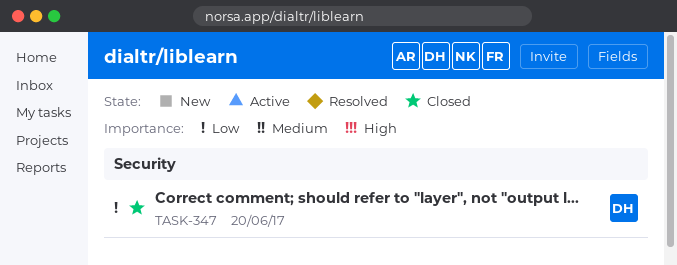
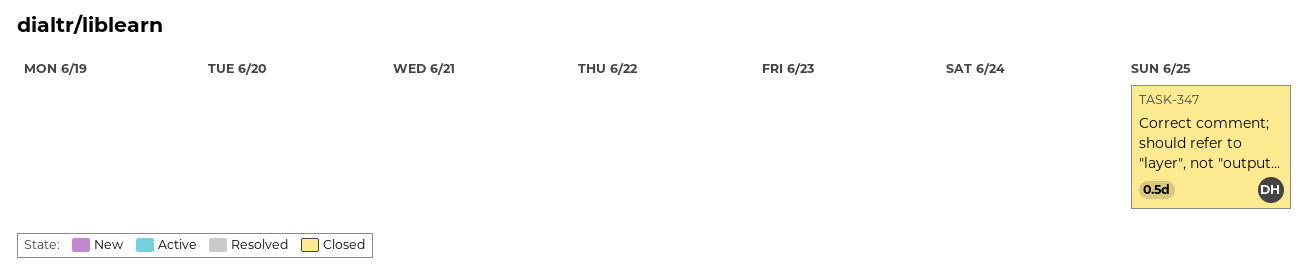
TASK-347, due: Jun 20 -> Jun 25

